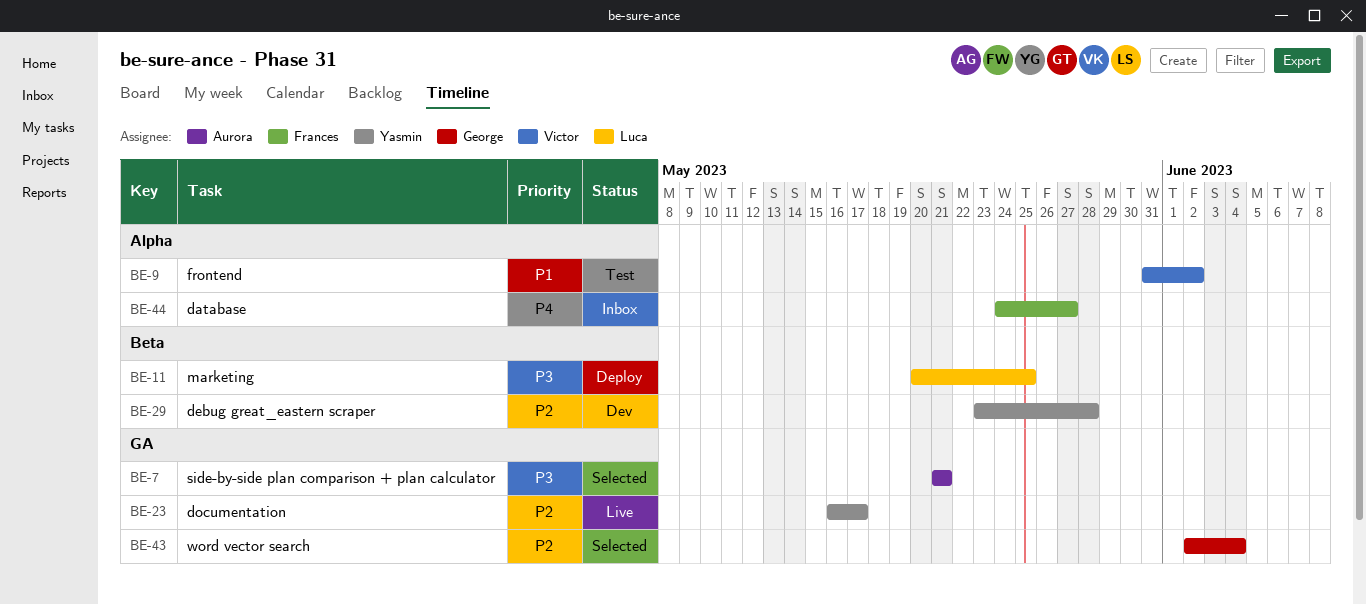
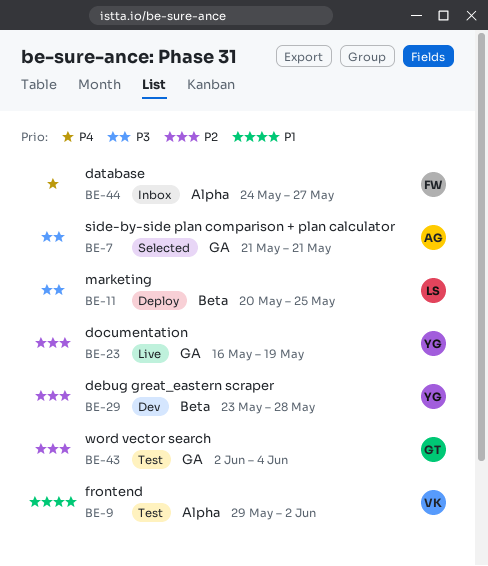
BE-9, start: May 31 -> May 29
BE-23, due: May 17 -> May 19
BE-43, status: Selected -> Test

